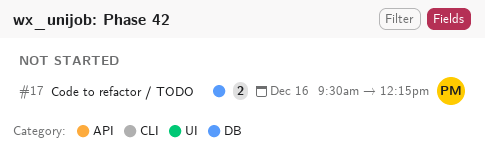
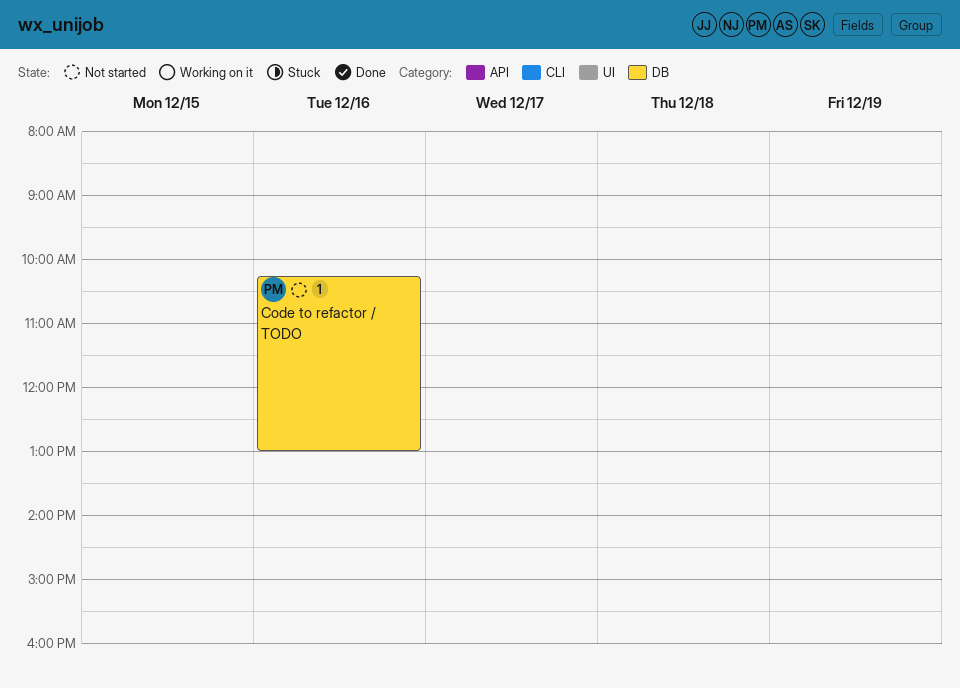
Code to refactor / TODO, estimate: 2 -> 1
Code to refactor / TODO, begins: 09:30 -> 10:15
Code to refactor / TODO, ends: 12:15 -> 13:00

